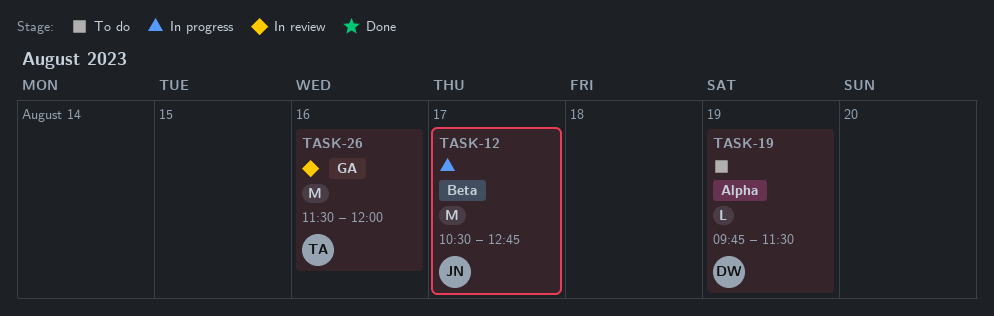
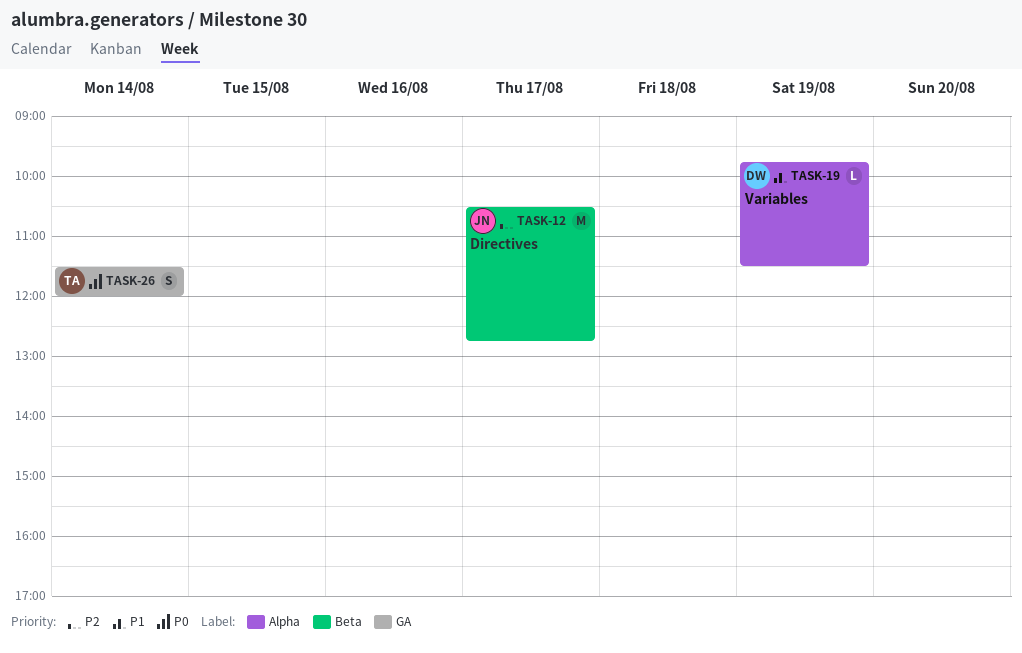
TASK-26, estimate: M -> S
TASK-26, day: Aug 16 -> Aug 14

